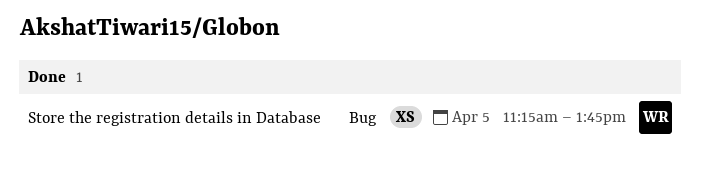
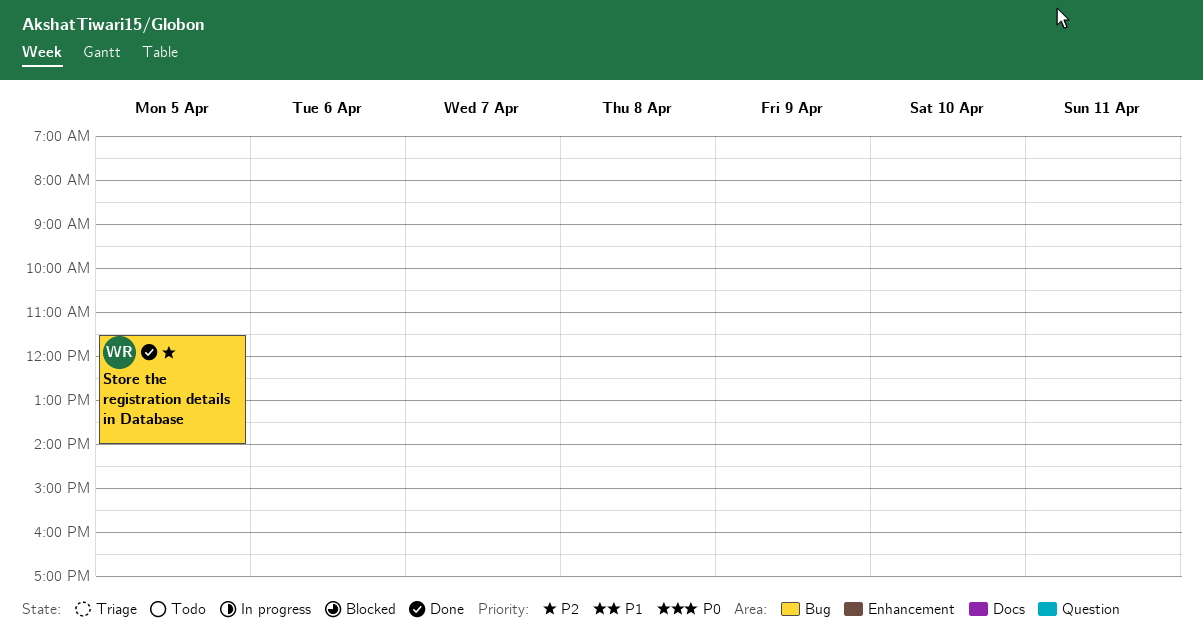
Store the registration details in Database, begins: 11:15 -> 11:30
Store the registration details in Database, ends: 13:45 -> 14:00

